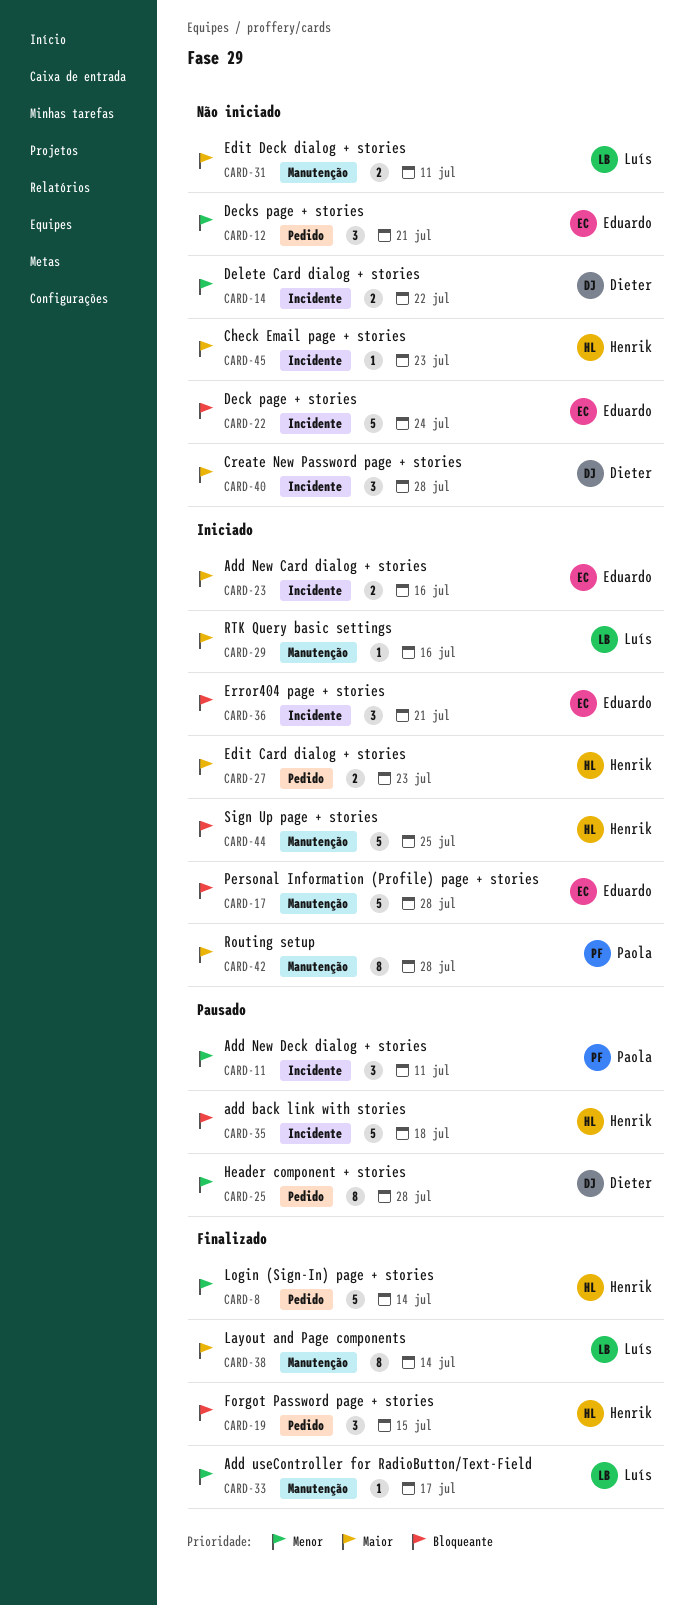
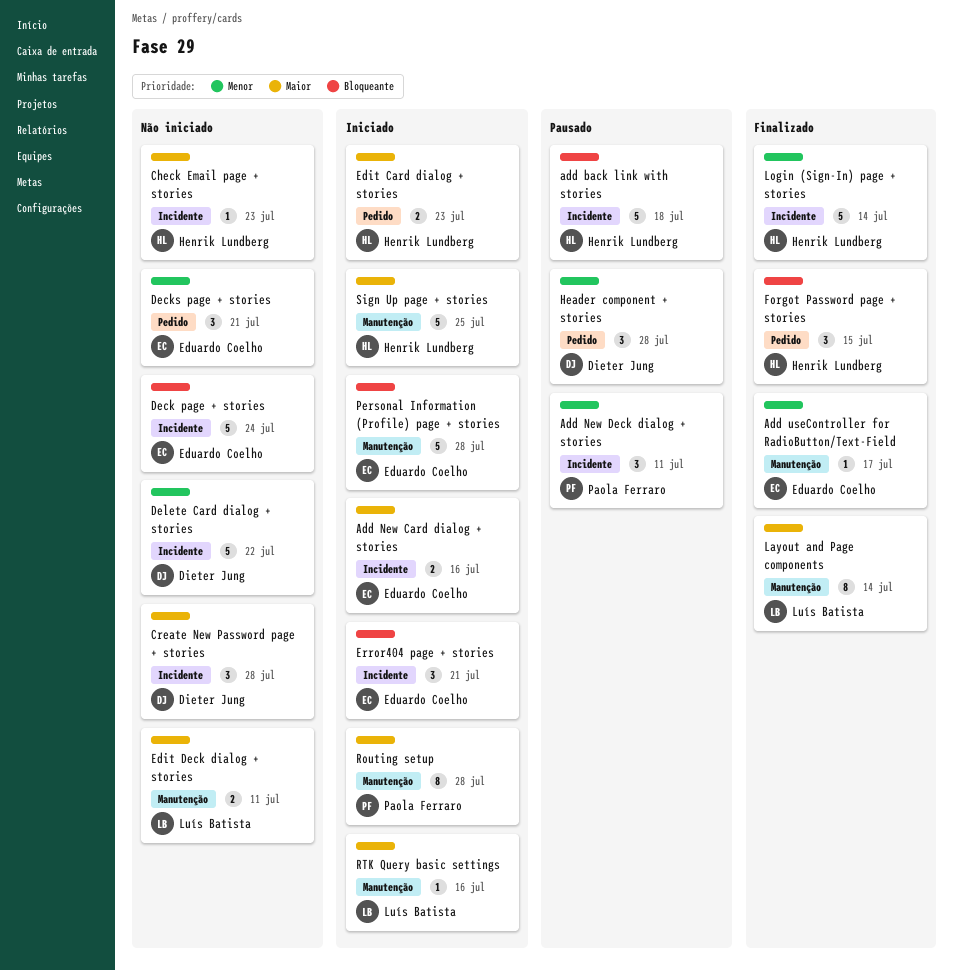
Add useController for RadioButton/Text-Field, owner: Luís Batista -> Eduardo Coelho
Delete Card dialog + stories, estimate: 2 -> 5
Header component + stories, estimate: 8 -> 3
Login (Sign-In) page + stories, label: Pedido -> Incidente
Sign Up page + stories, priority: Bloqueante -> Maior

